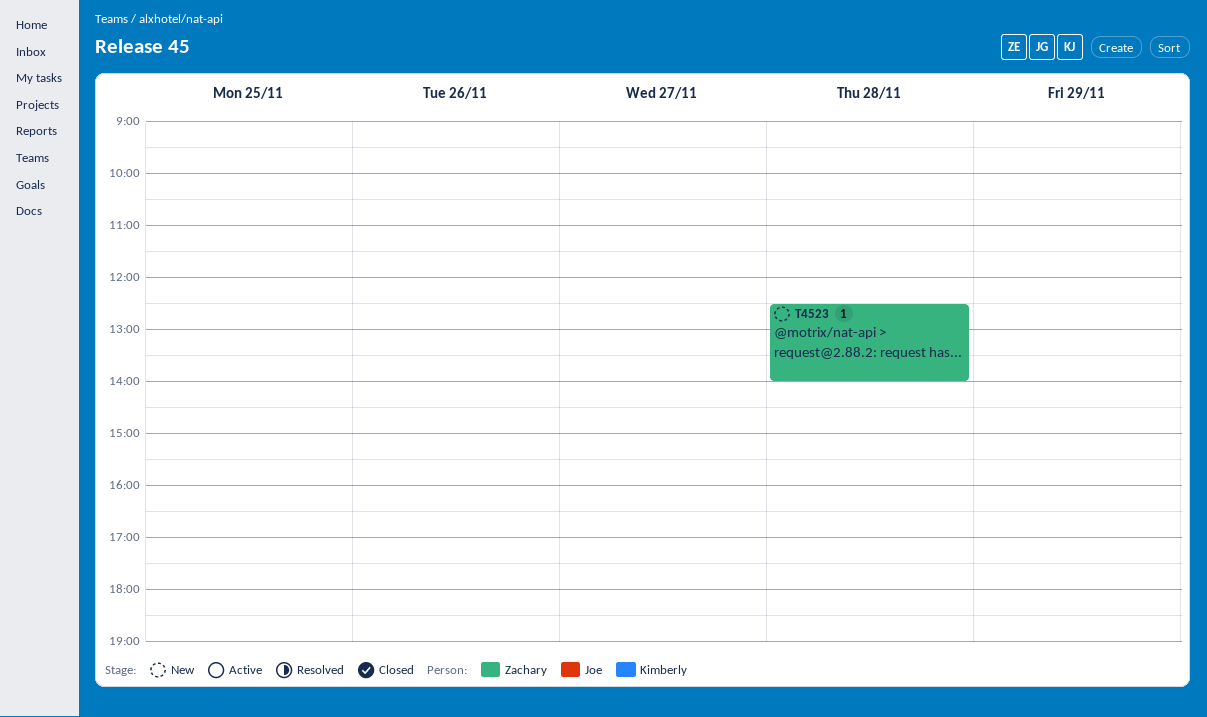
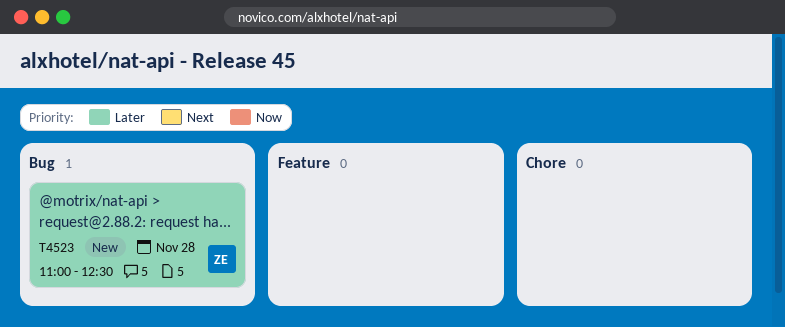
T4523, begins: 12:30 -> 11:00
T4523, ends: 14:00 -> 12:30

